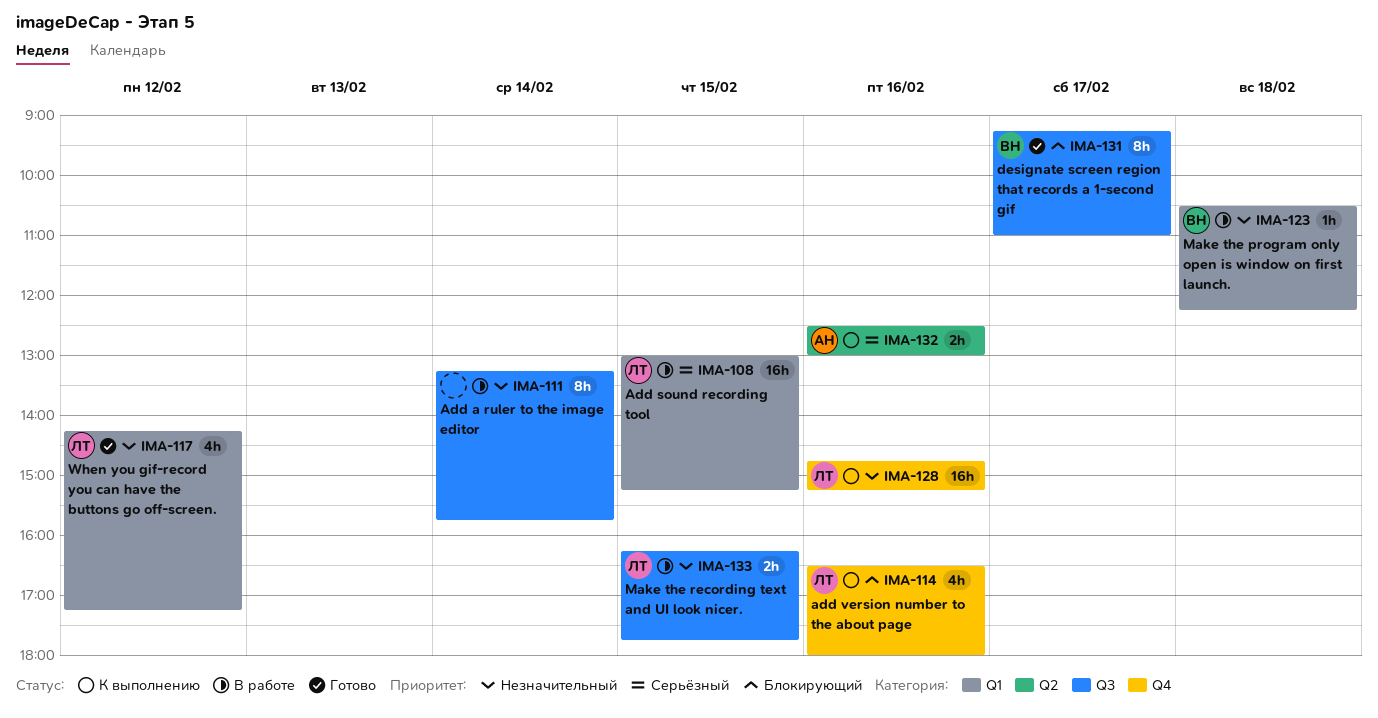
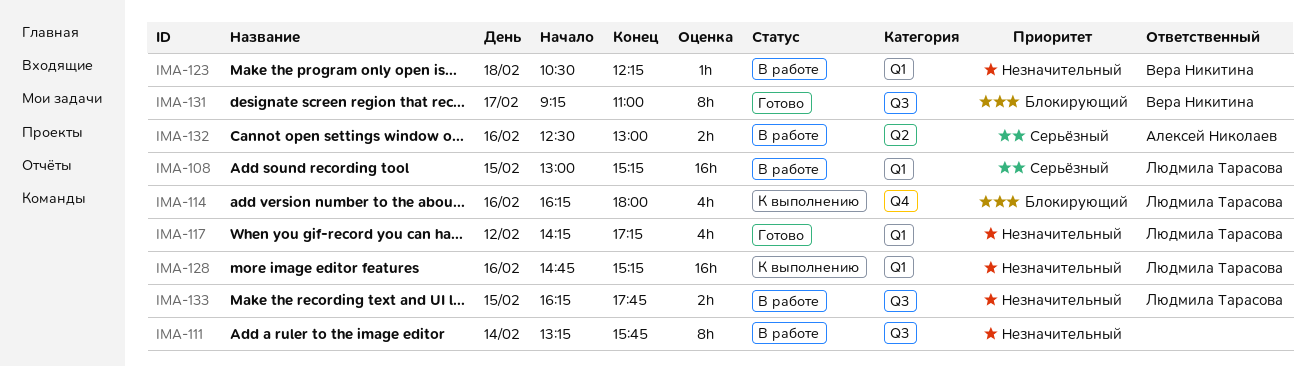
IMA-114, begins: 16:30 -> 16:15
IMA-128, label: Q4 -> Q1
IMA-132, status: К выполнению -> В работе

